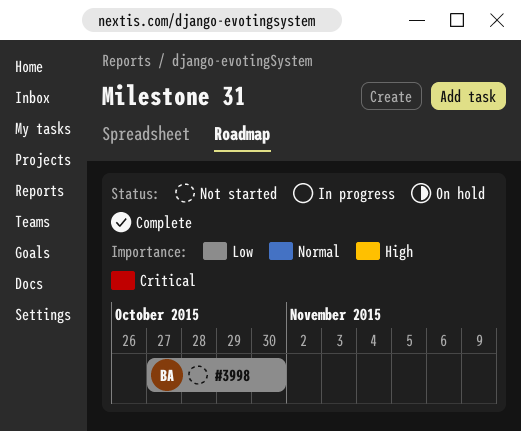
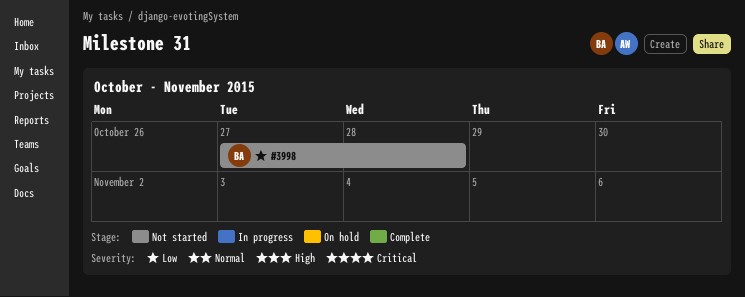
#3998, due: Oct 30 -> Oct 28

